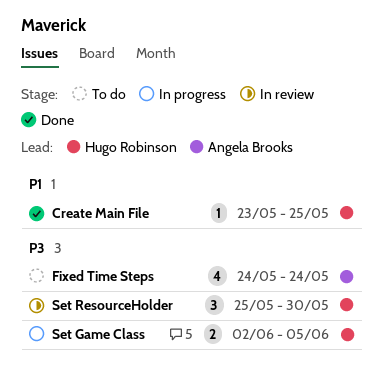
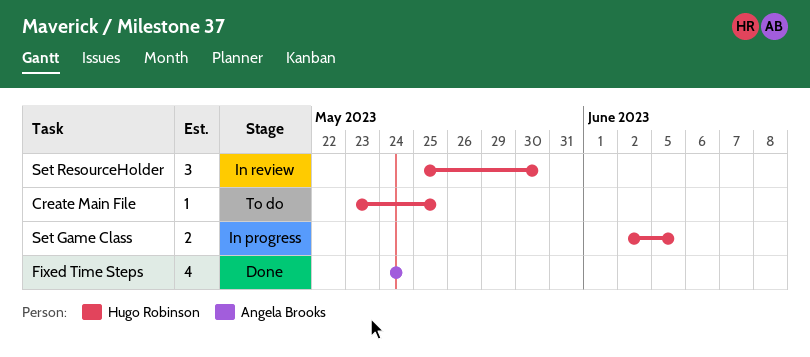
Create Main File, status: Done -> To do
Fixed Time Steps, status: To do -> Done

